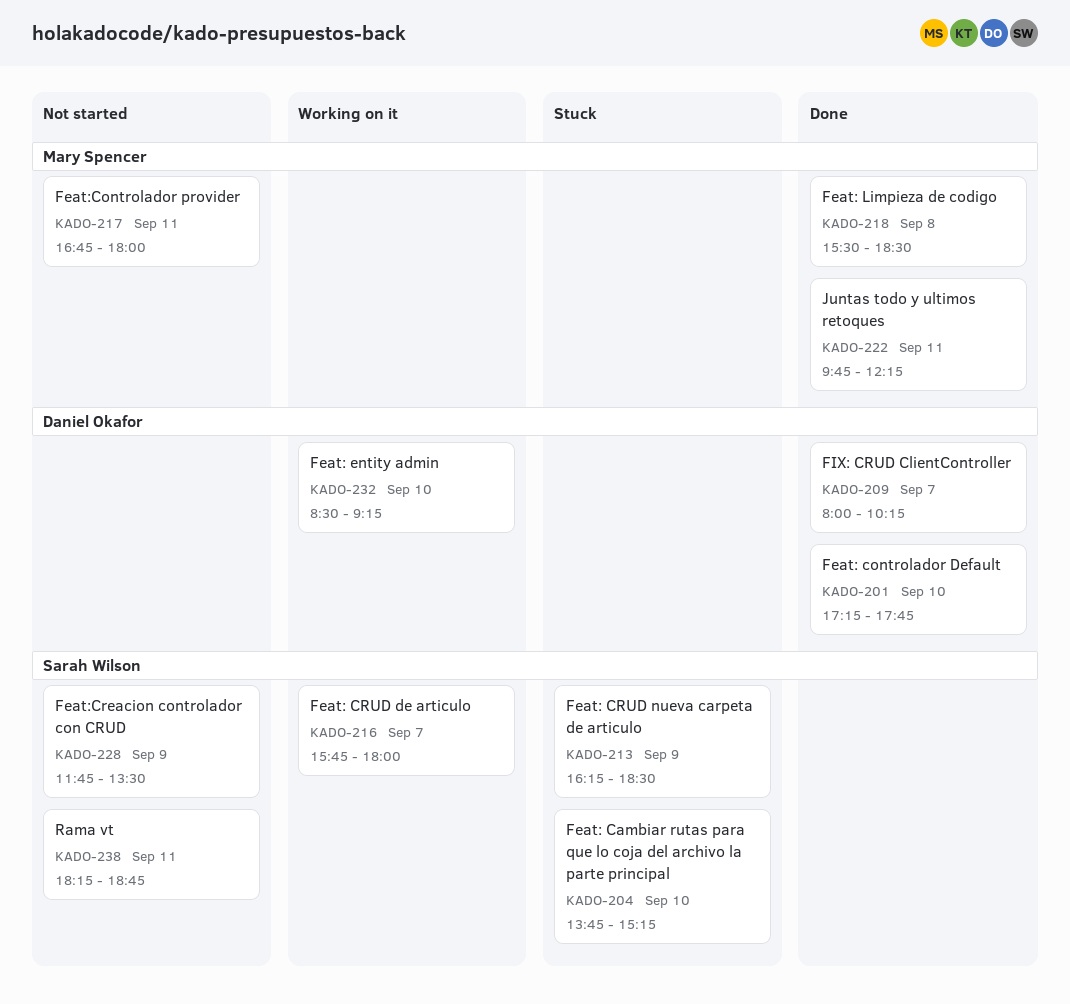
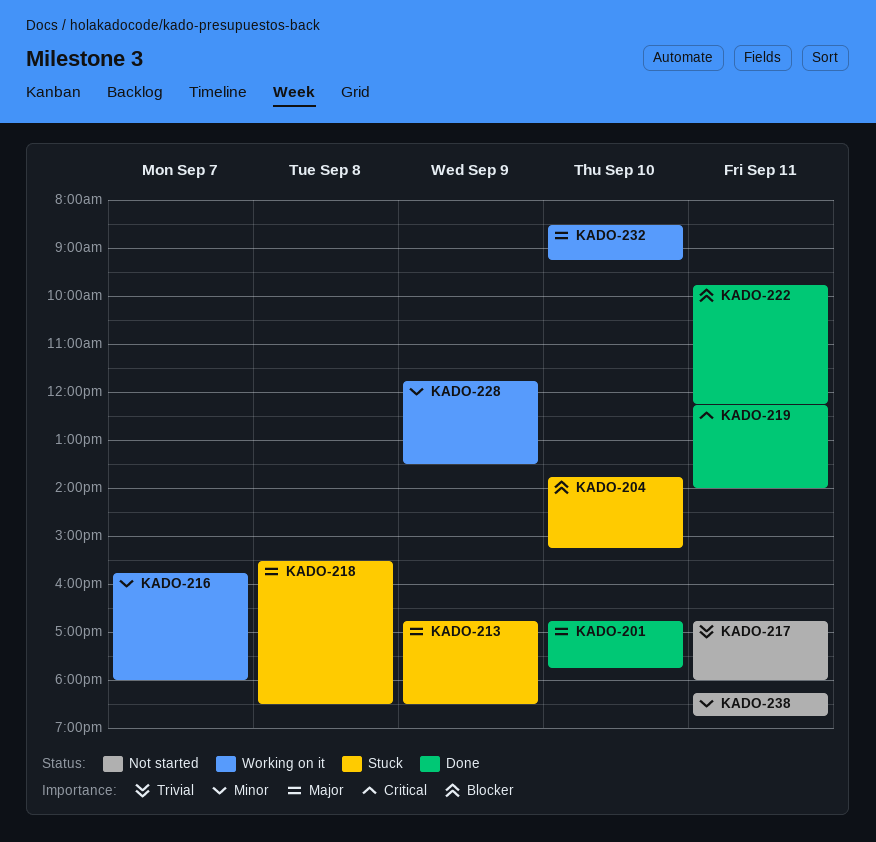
KADO-201, begins: 17:15 -> 16:45
KADO-209: present -> none
KADO-213, begins: 16:15 -> 16:45
KADO-218, status: Done -> Stuck
KADO-219: none -> present
KADO-228, status: Not started -> Working on it

